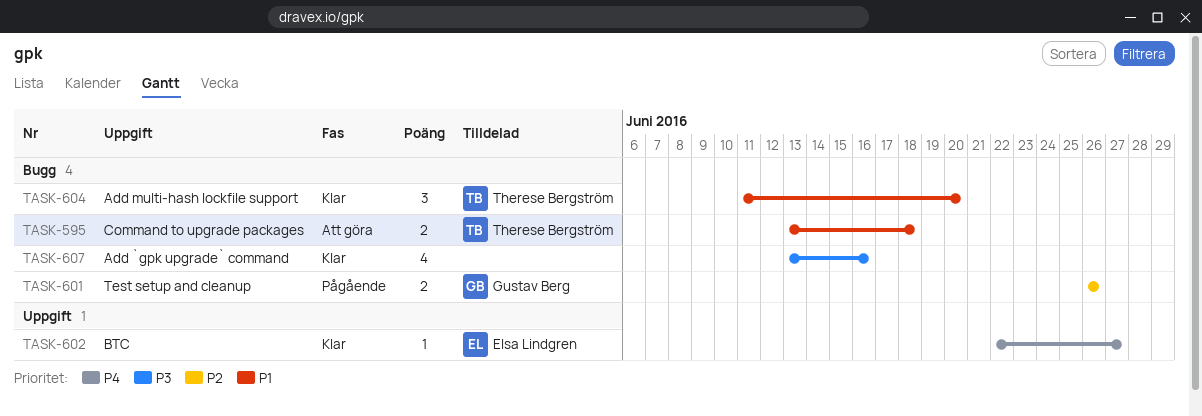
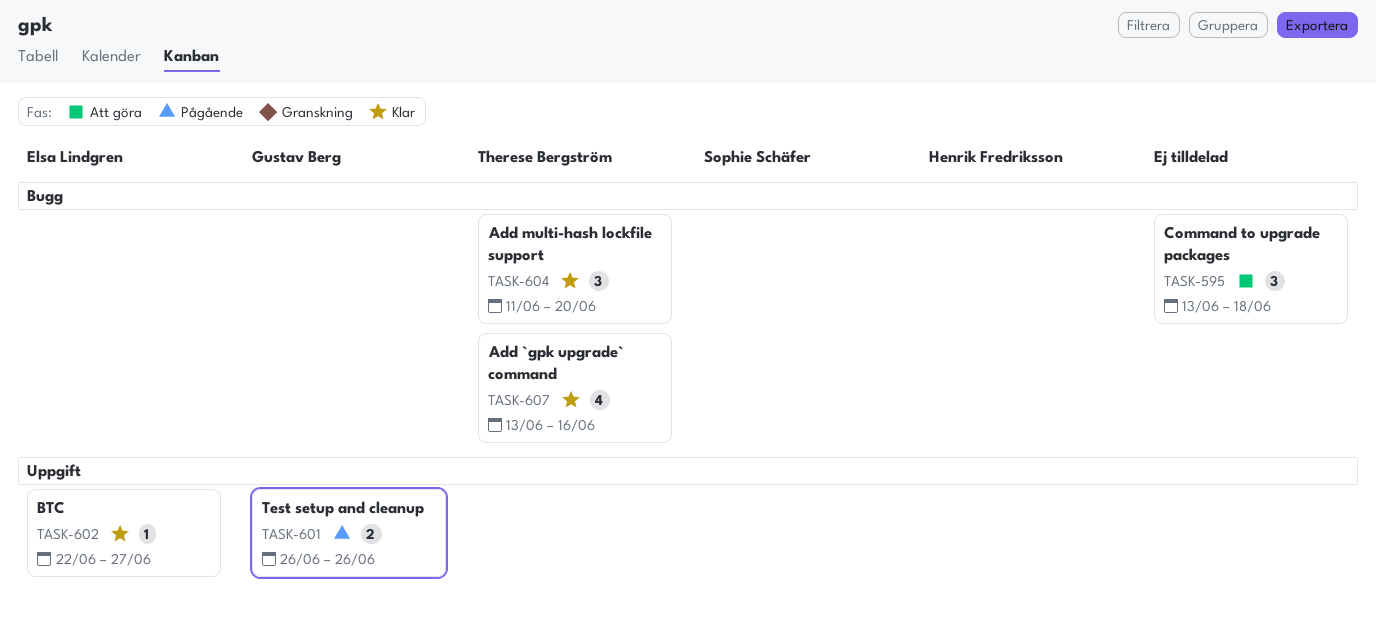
TASK-595, owner: Therese Bergström -> none
TASK-595, estimate: 2 -> 3
TASK-601, label: Bugg -> Uppgift
TASK-607, owner: none -> Therese Bergström

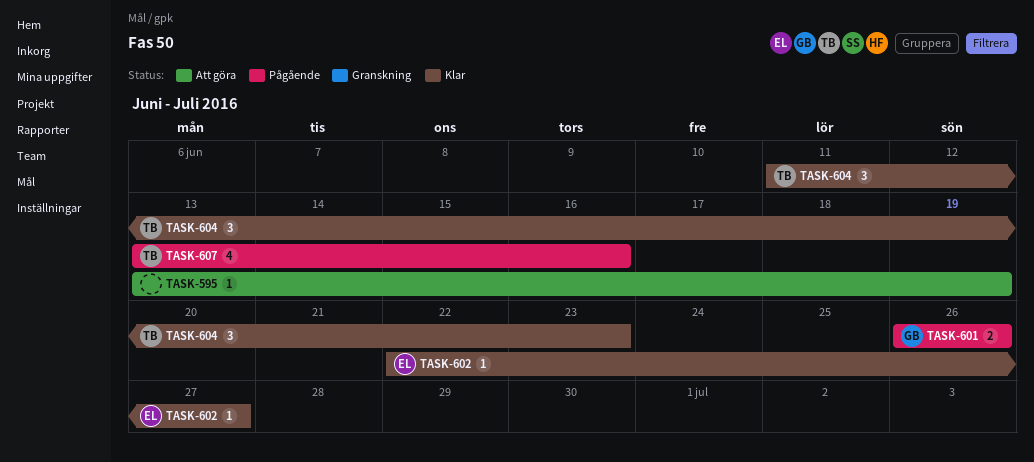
TASK-595, estimate: 3 -> 1
TASK-595, due: Jun 18 -> Jun 19
TASK-604, due: Jun 20 -> Jun 23
TASK-607, status: Klar -> Pågående

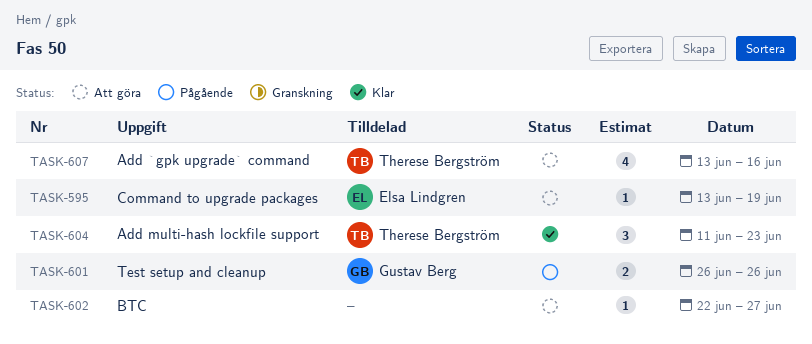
TASK-595, owner: none -> Elsa Lindgren
TASK-602, status: Klar -> Att göra
TASK-602, owner: Elsa Lindgren -> none
TASK-607, status: Pågående -> Att göra

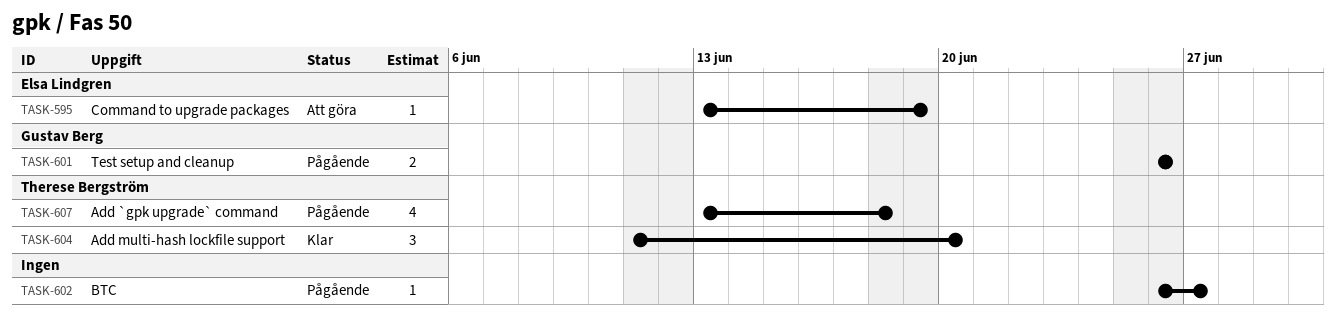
TASK-602, status: Att göra -> Pågående
TASK-602, start: Jun 22 -> Jun 26
TASK-604, due: Jun 23 -> Jun 20
TASK-607, status: Att göra -> Pågående
TASK-607, due: Jun 16 -> Jun 18

